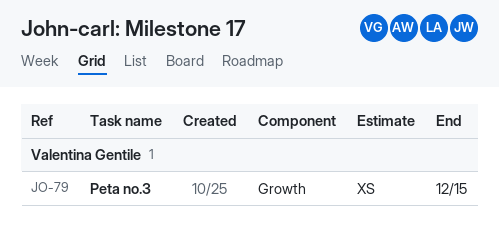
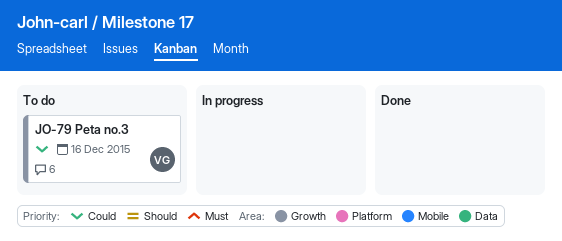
JO-79, due: Dec 15 -> Dec 16

